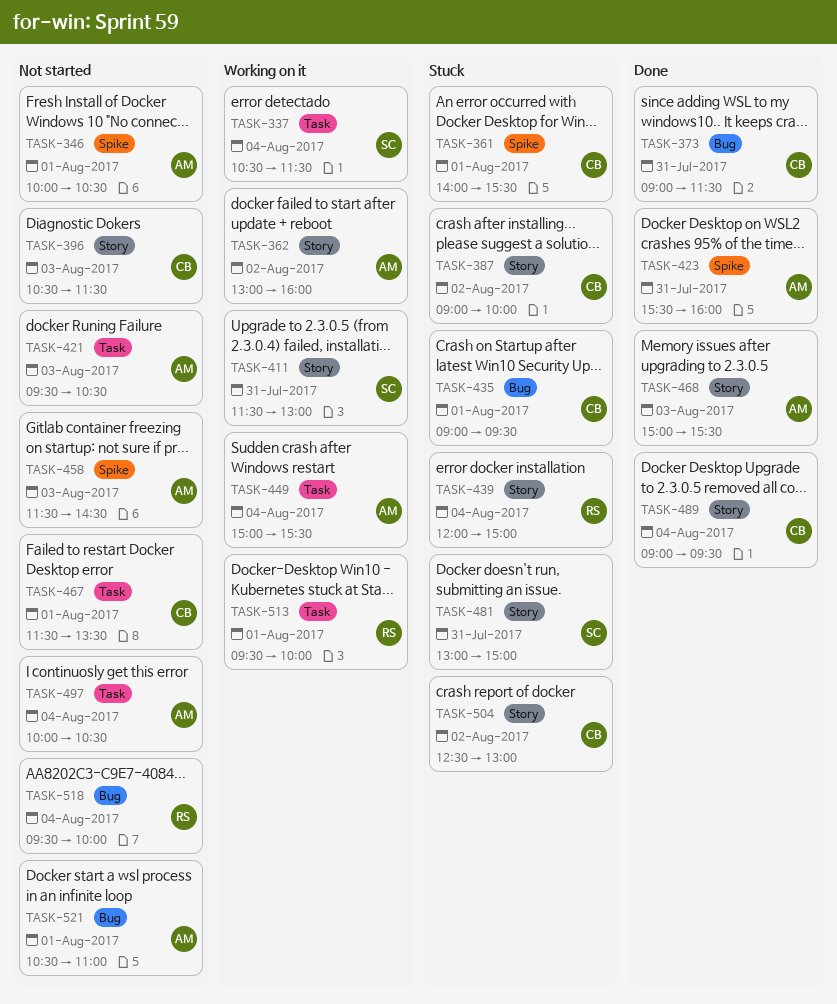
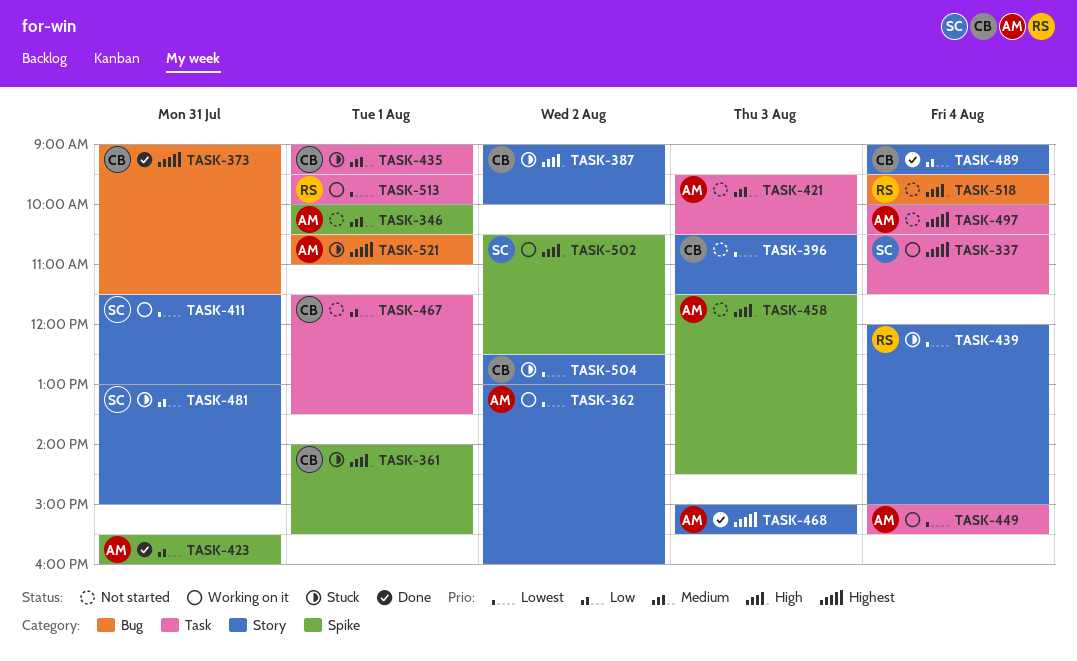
TASK-435, label: Bug -> Task
TASK-502: none -> present
TASK-521, status: Not started -> Stuck

